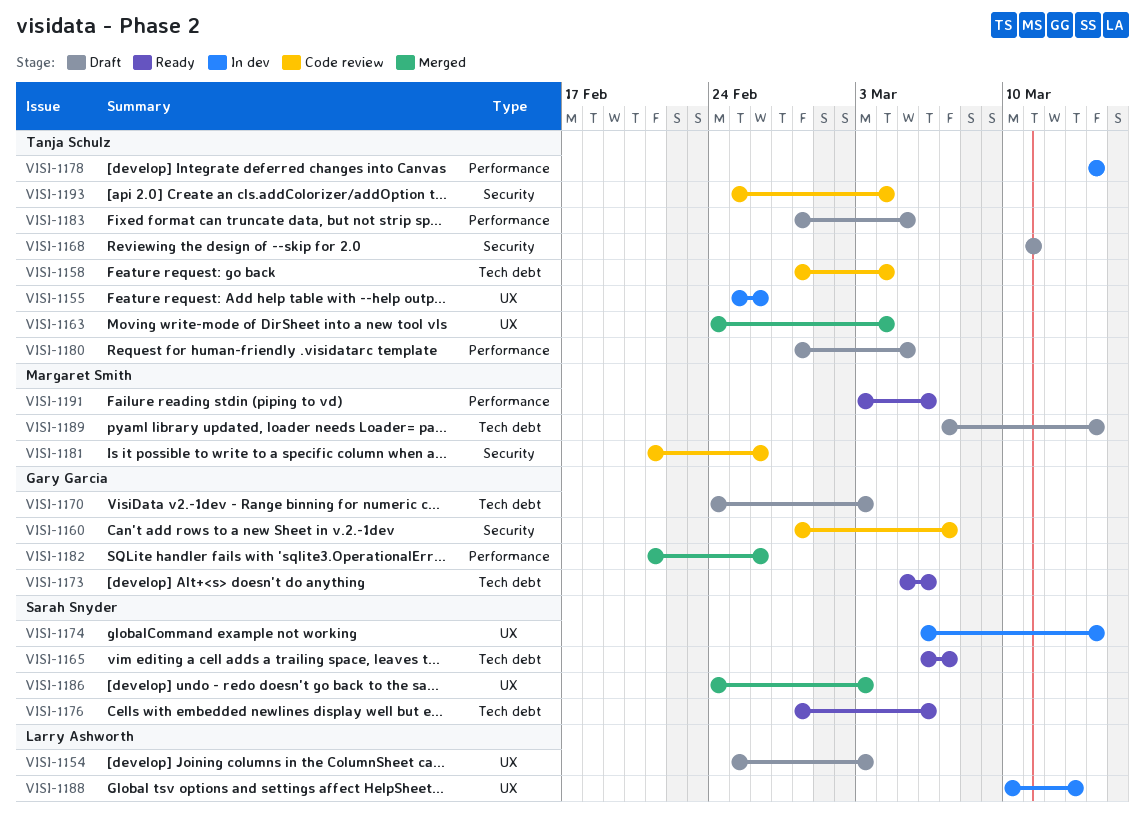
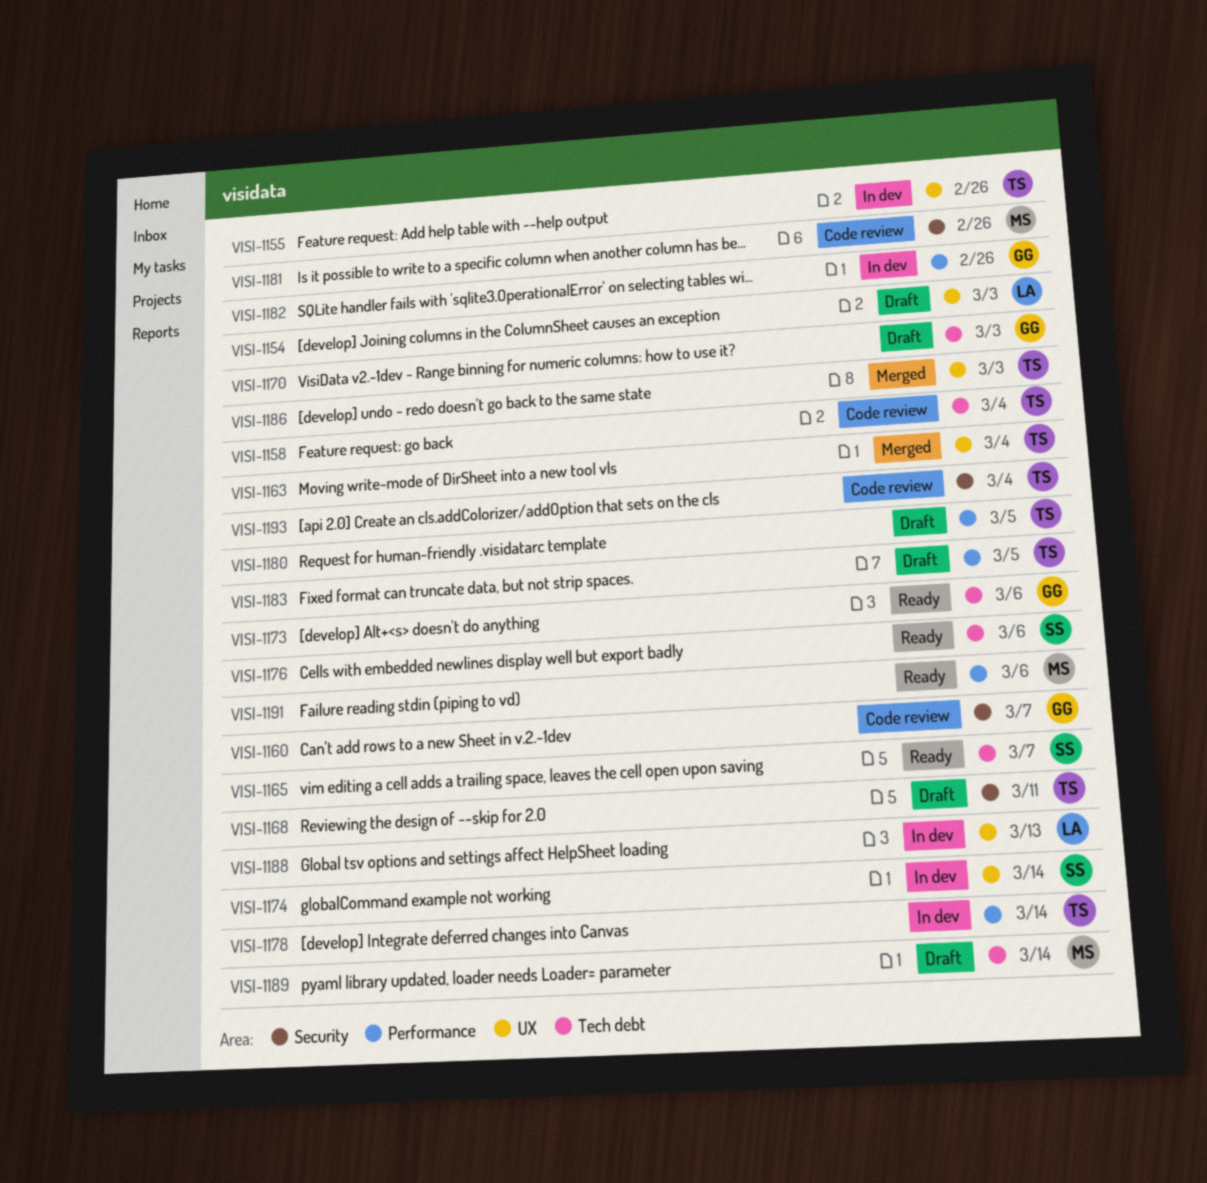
VISI-1182, status: Merged -> In dev
VISI-1186, owner: Sarah Snyder -> Tanja Schulz

